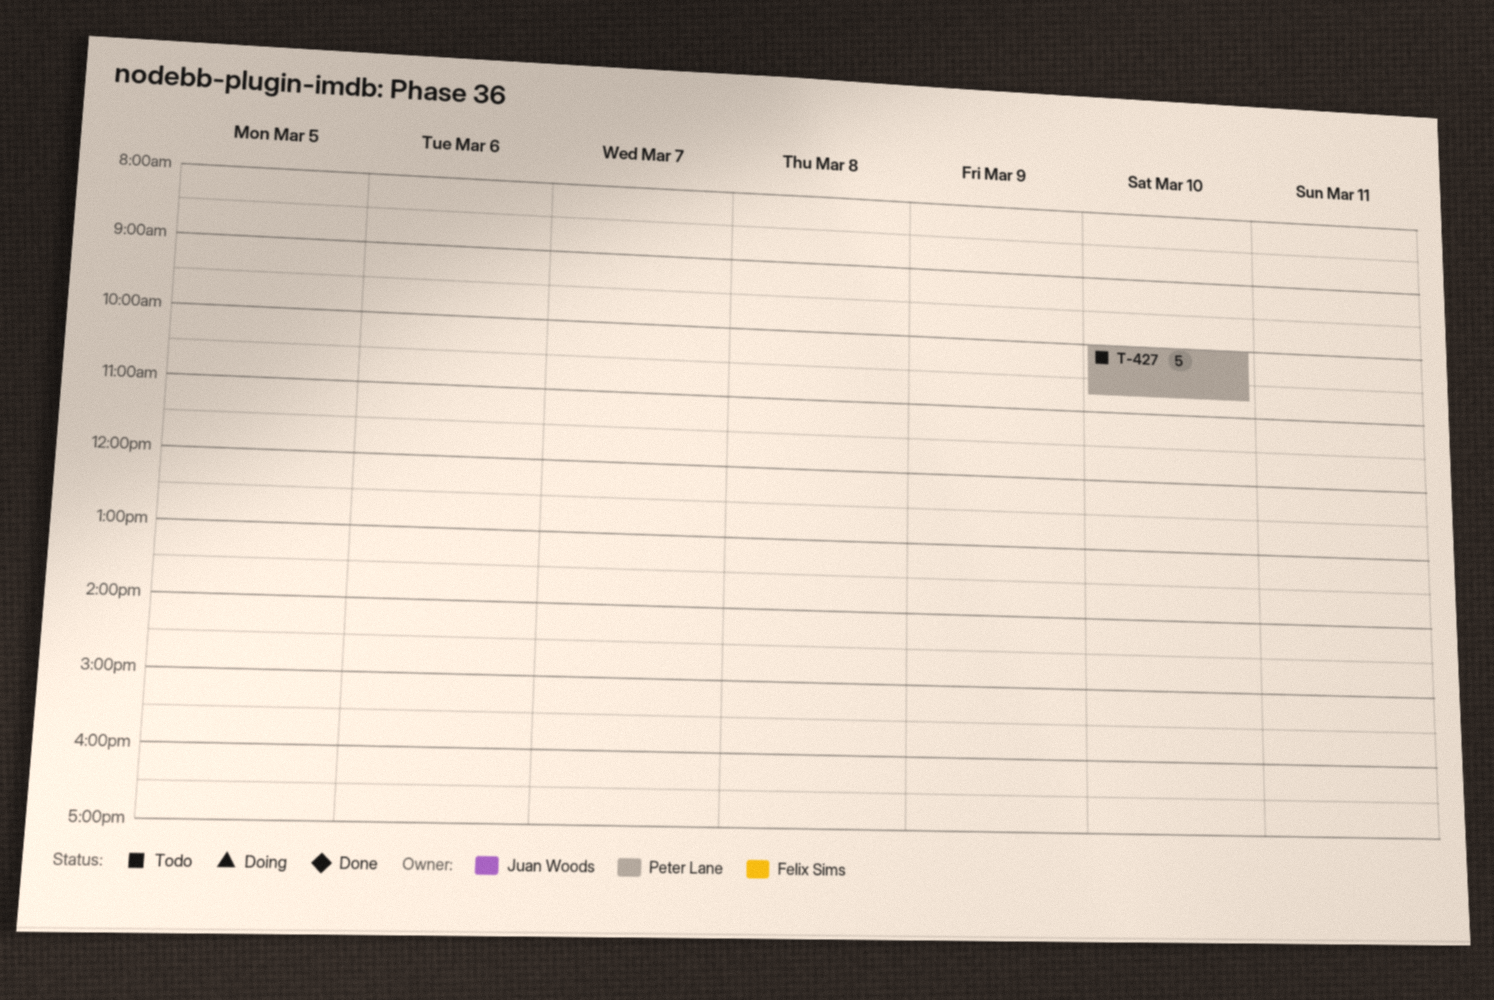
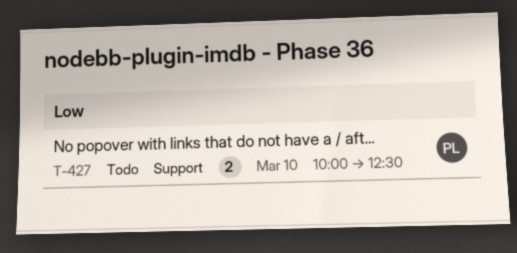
T-427, estimate: 5 -> 2
T-427, ends: 10:45 -> 12:30

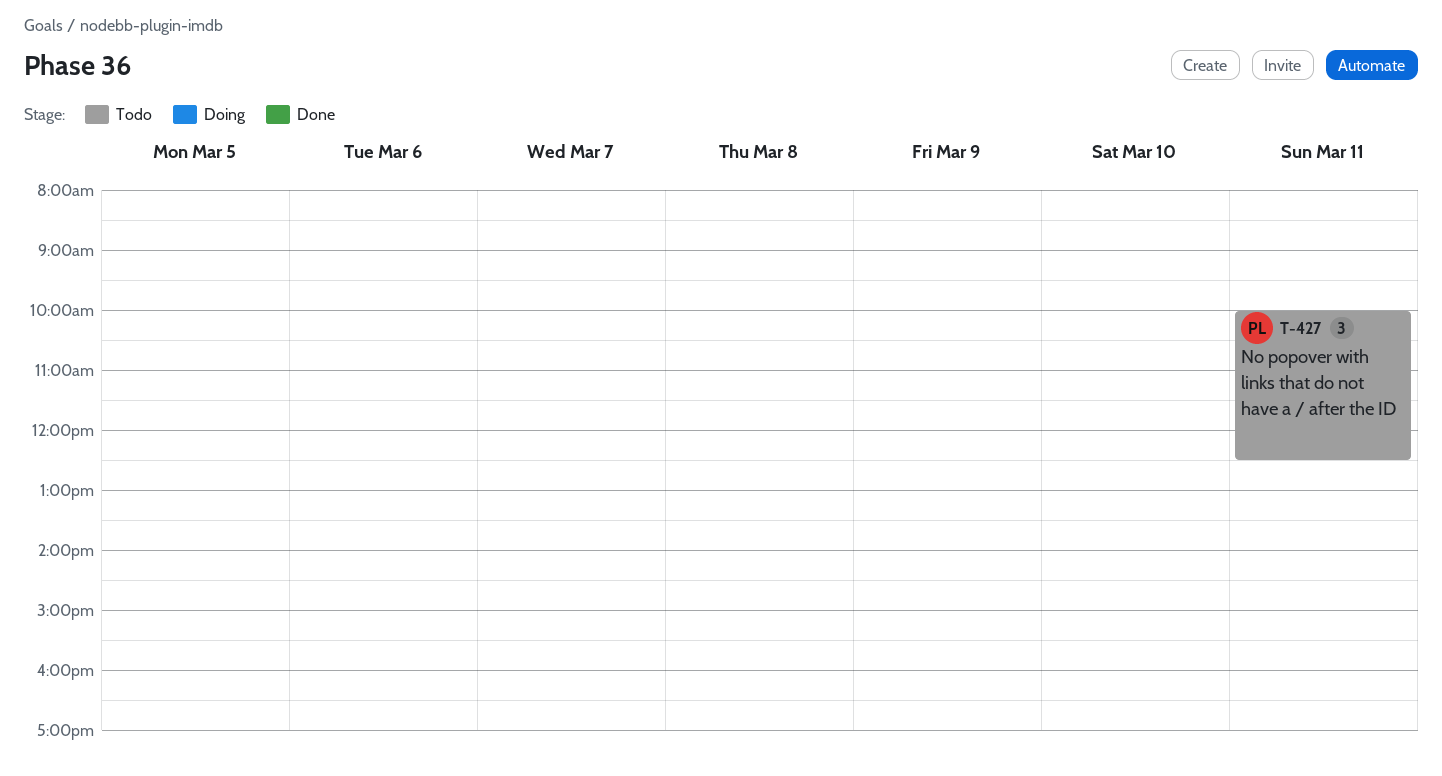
T-427, estimate: 2 -> 3
T-427, day: Mar 10 -> Mar 11

